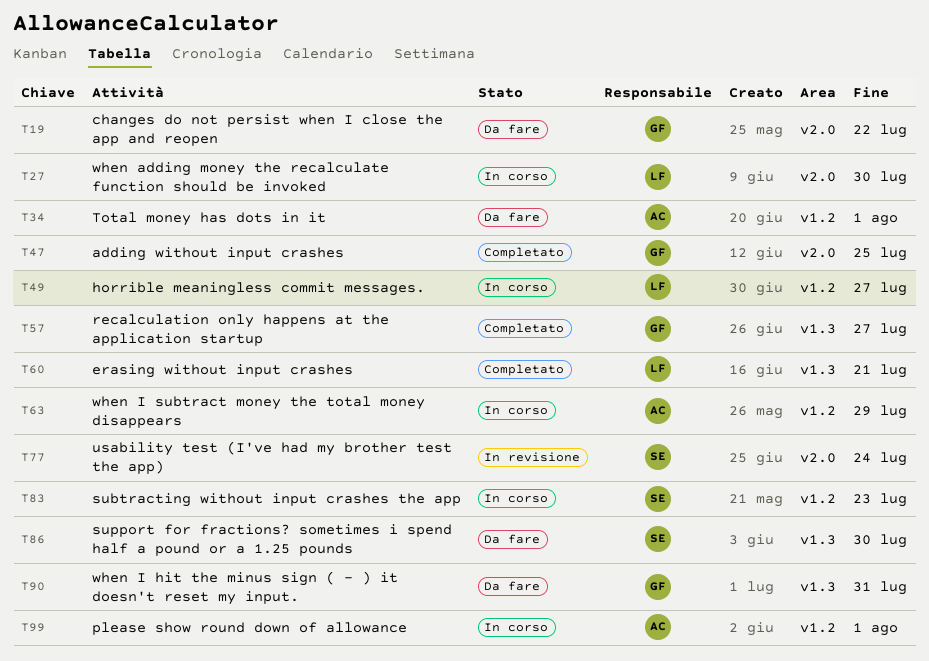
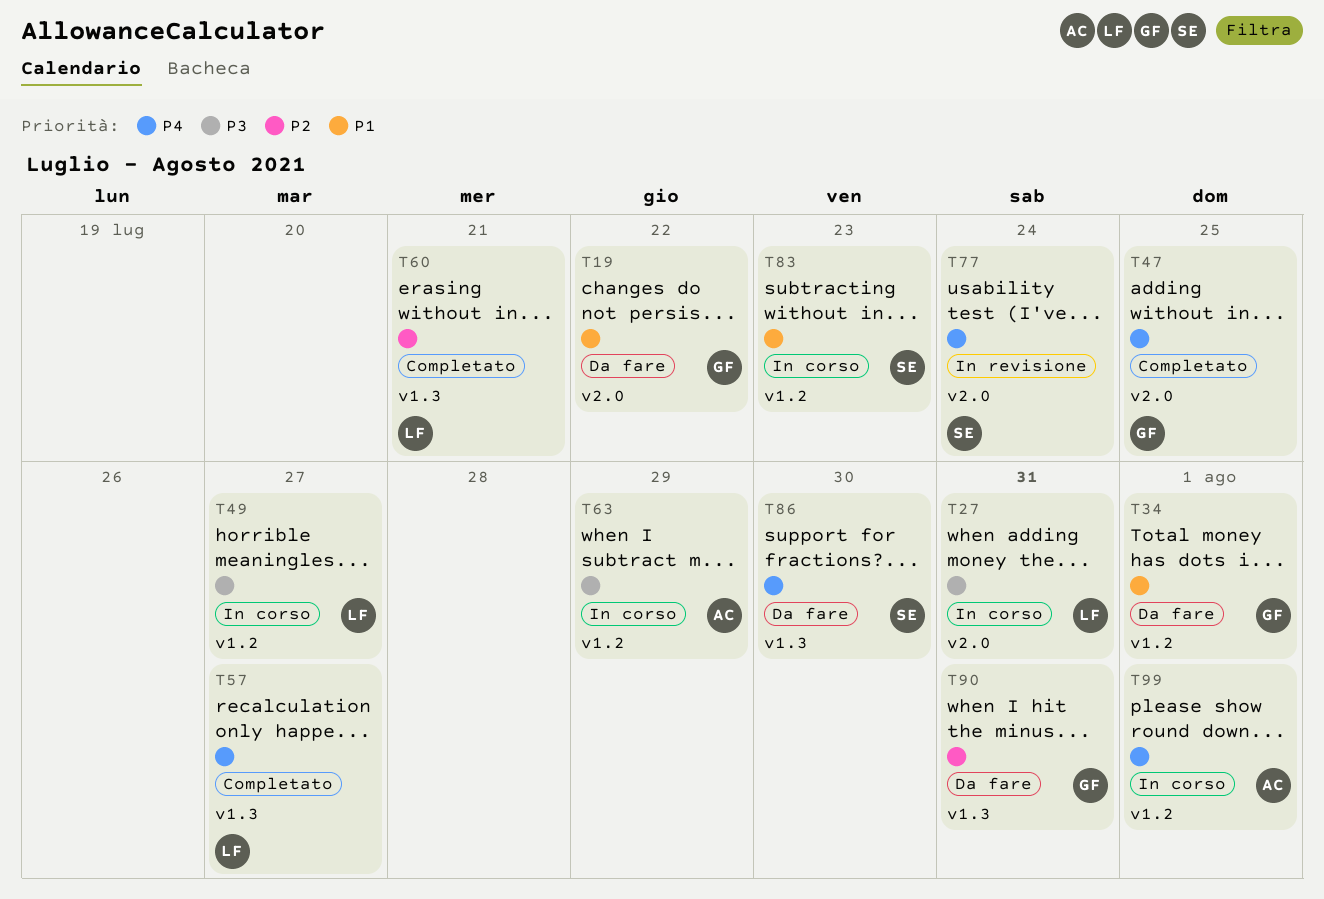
T27, due: Jul 30 -> Jul 31
T34, owner: AC -> GF
T57, owner: GF -> LF

